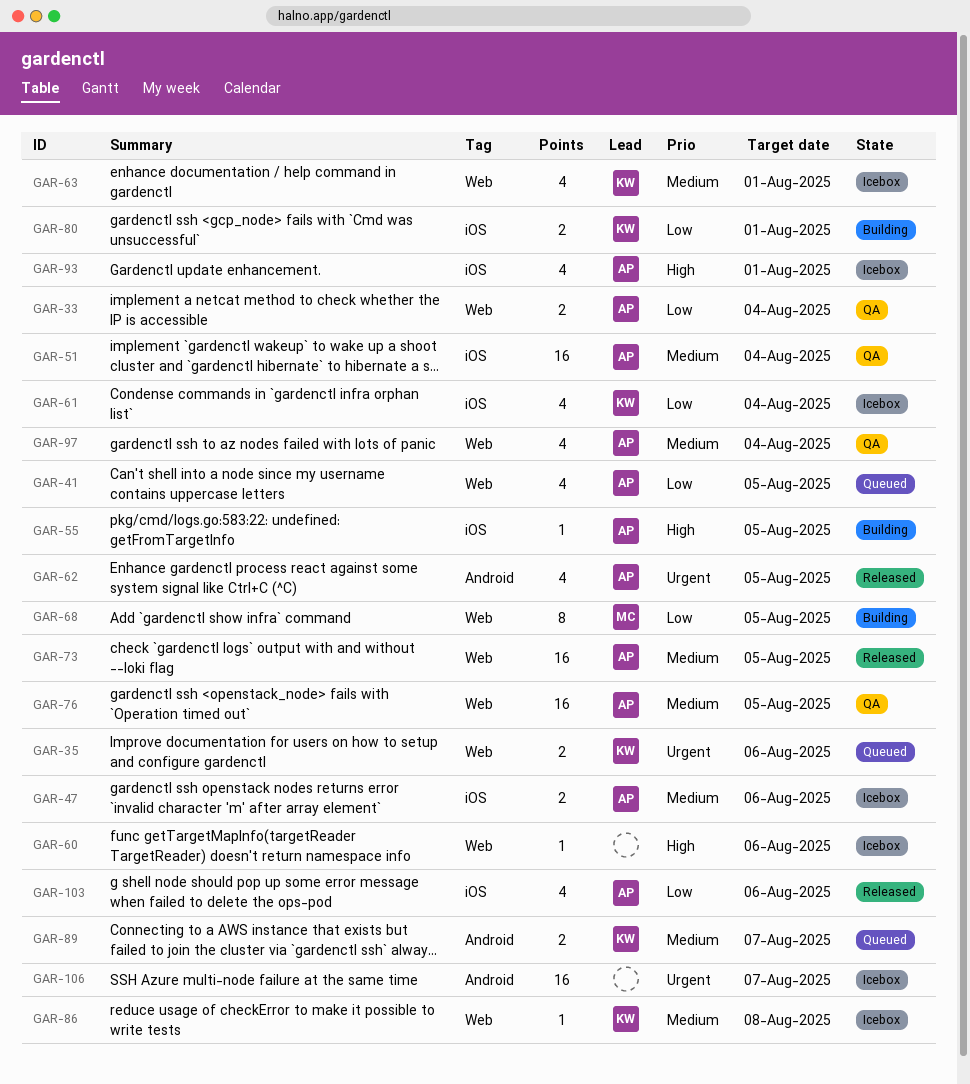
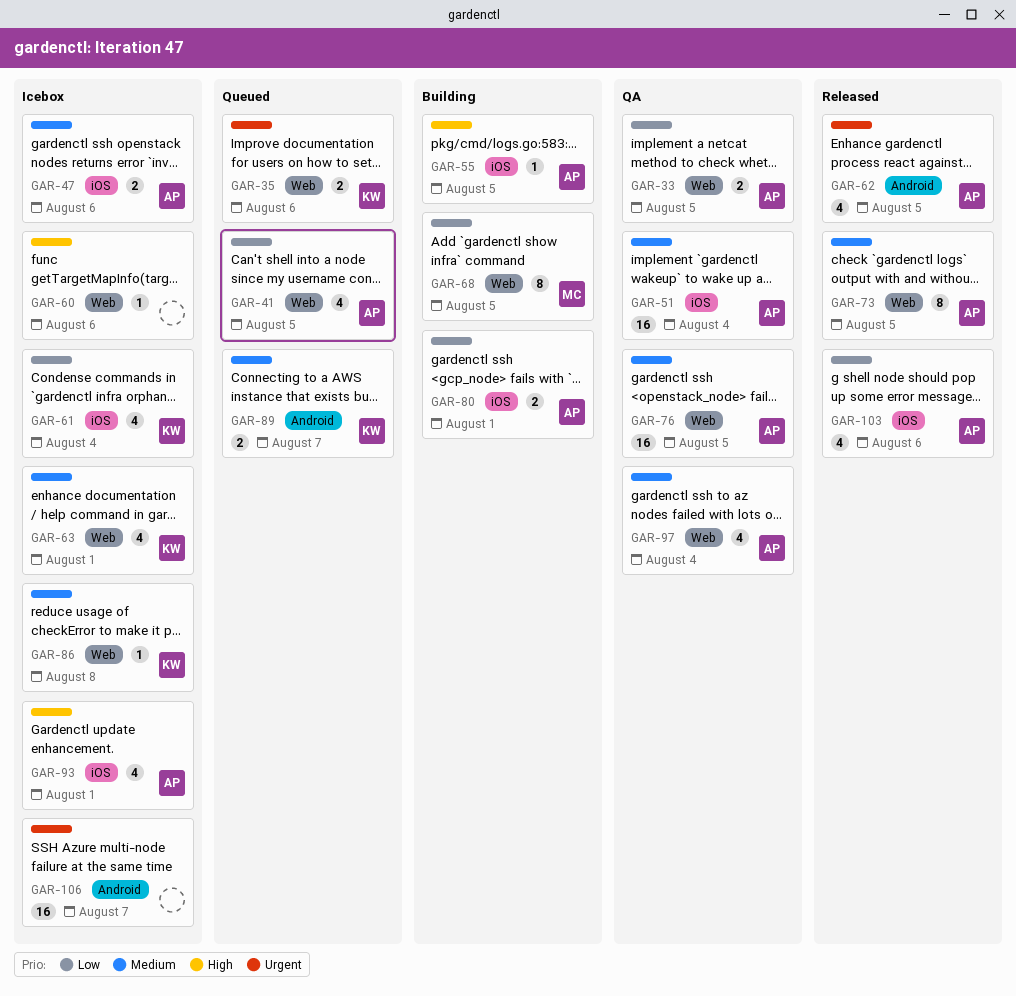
GAR-33, due: Aug 4 -> Aug 5
GAR-73, estimate: 16 -> 8
GAR-80, owner: KW -> AP

